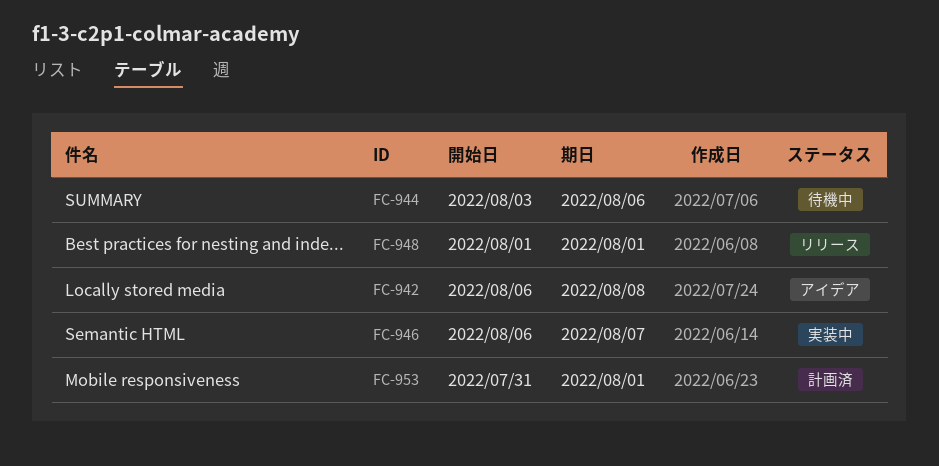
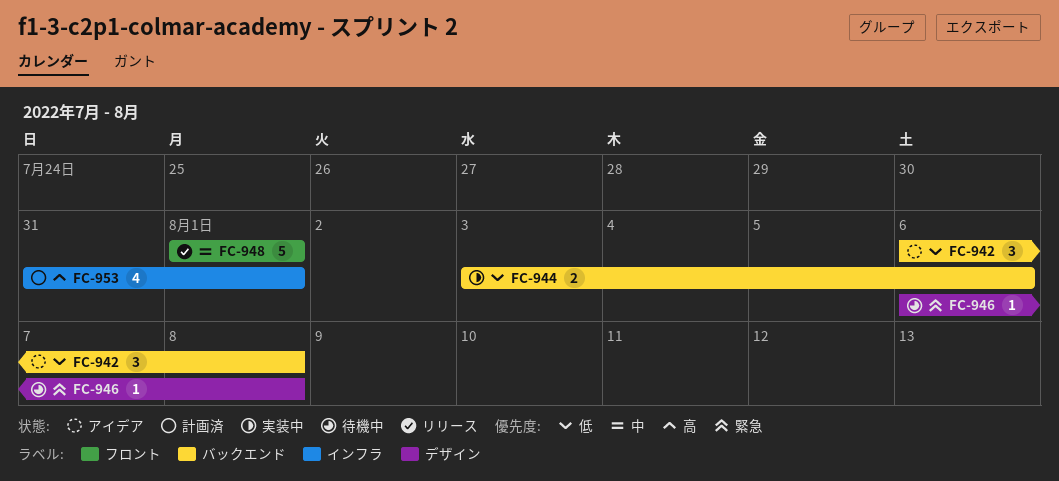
FC-944, status: 待機中 -> 実装中
FC-946, status: 実装中 -> 待機中
FC-946, due: Aug 7 -> Aug 8

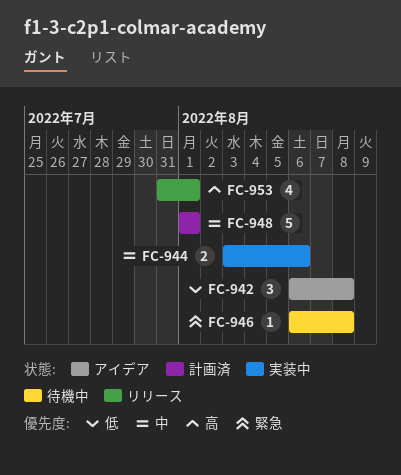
FC-944, priority: 低 -> 中
FC-948, status: リリース -> 計画済
FC-953, status: 計画済 -> リリース

